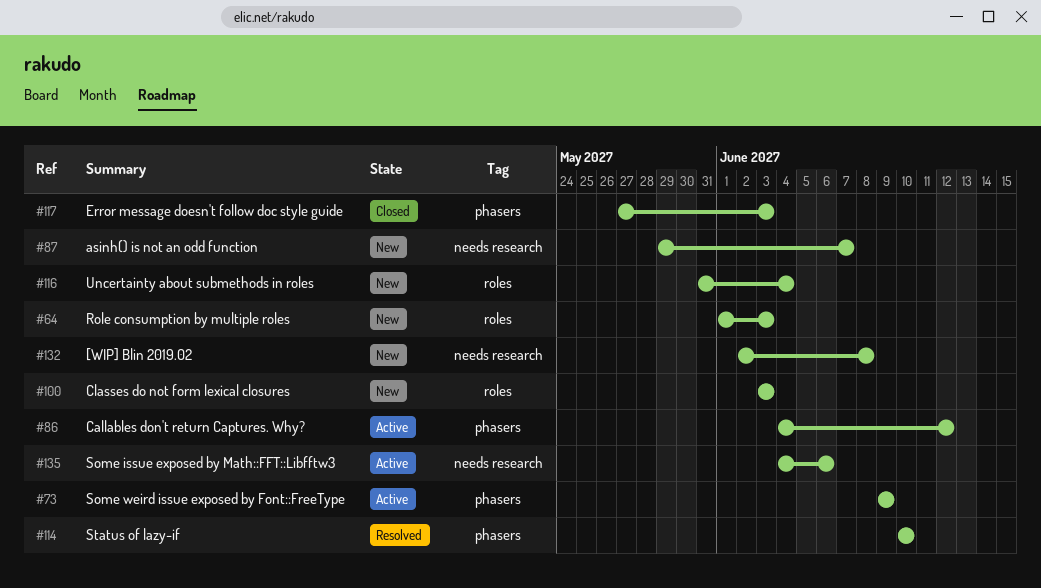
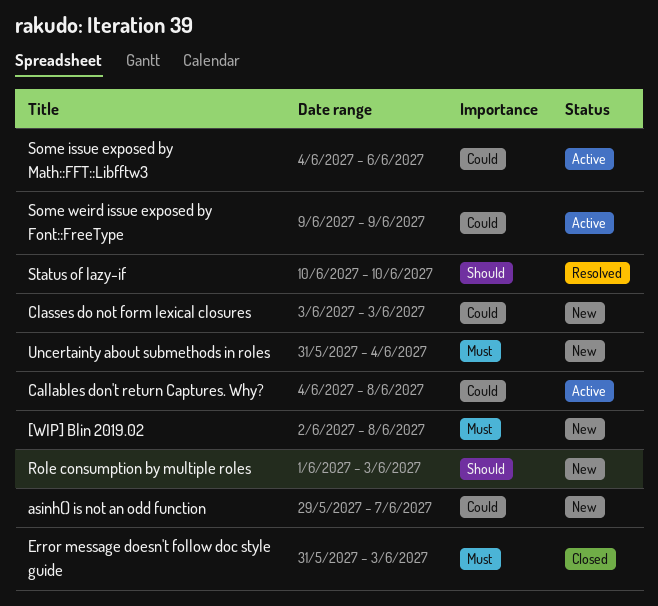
Callables don't return Captures. Why?, due: Jun 12 -> Jun 8
Error message doesn't follow doc style guide, start: May 27 -> May 31

